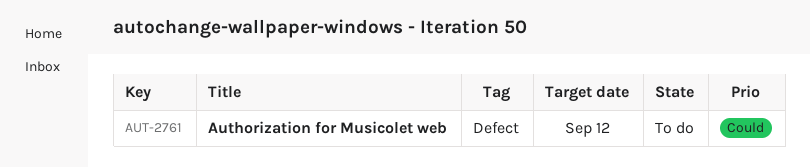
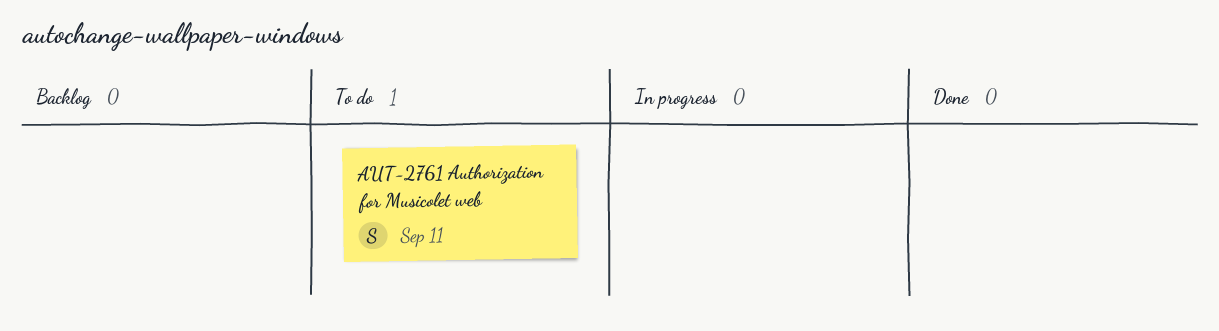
AUT-2761, due: Sep 12 -> Sep 11

